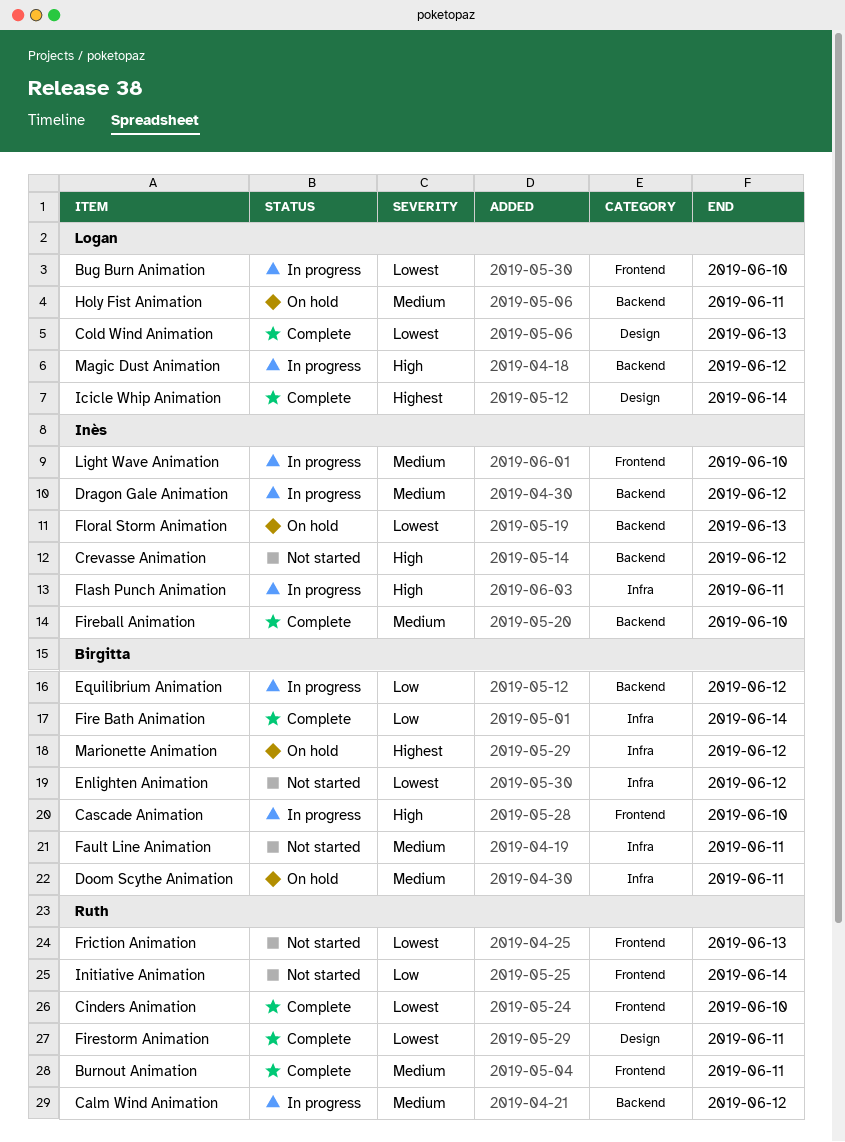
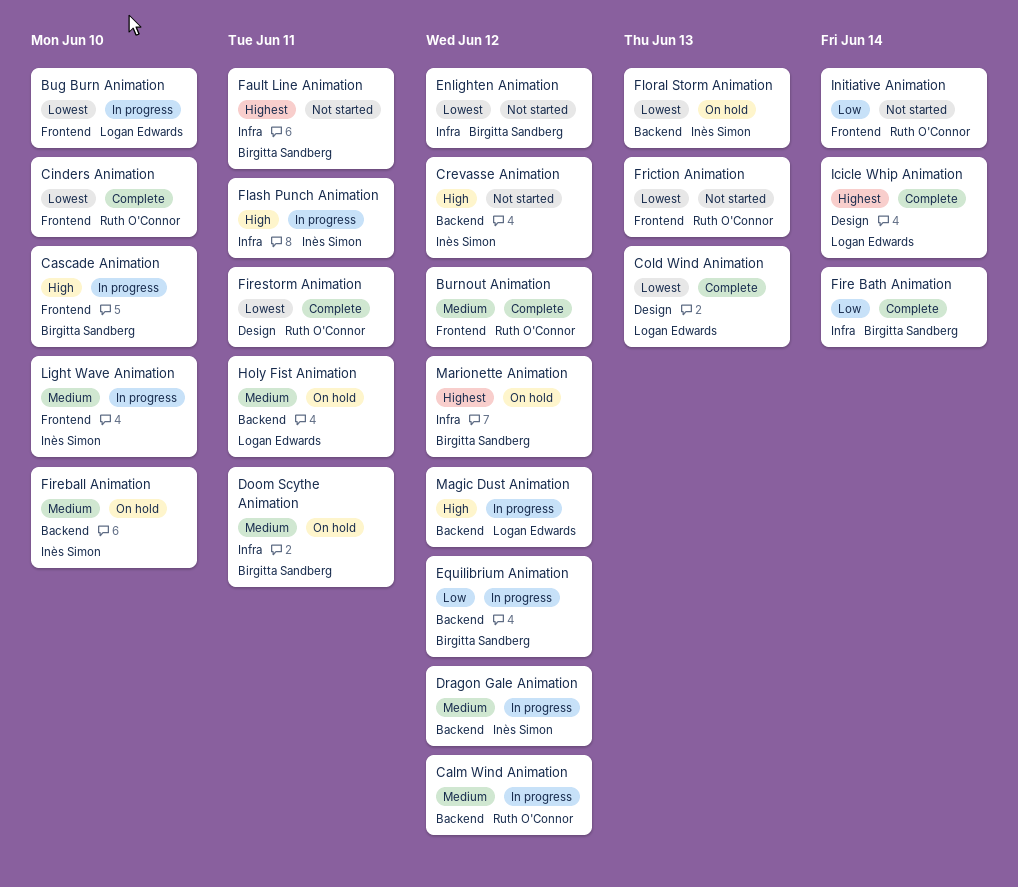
Burnout Animation, due: Jun 11 -> Jun 12
Fault Line Animation, priority: Medium -> Highest
Fireball Animation, status: Complete -> On hold

